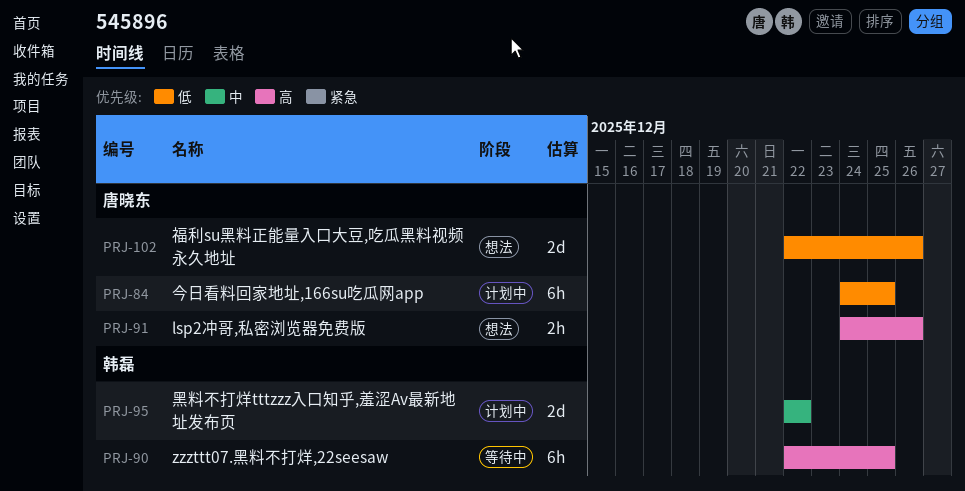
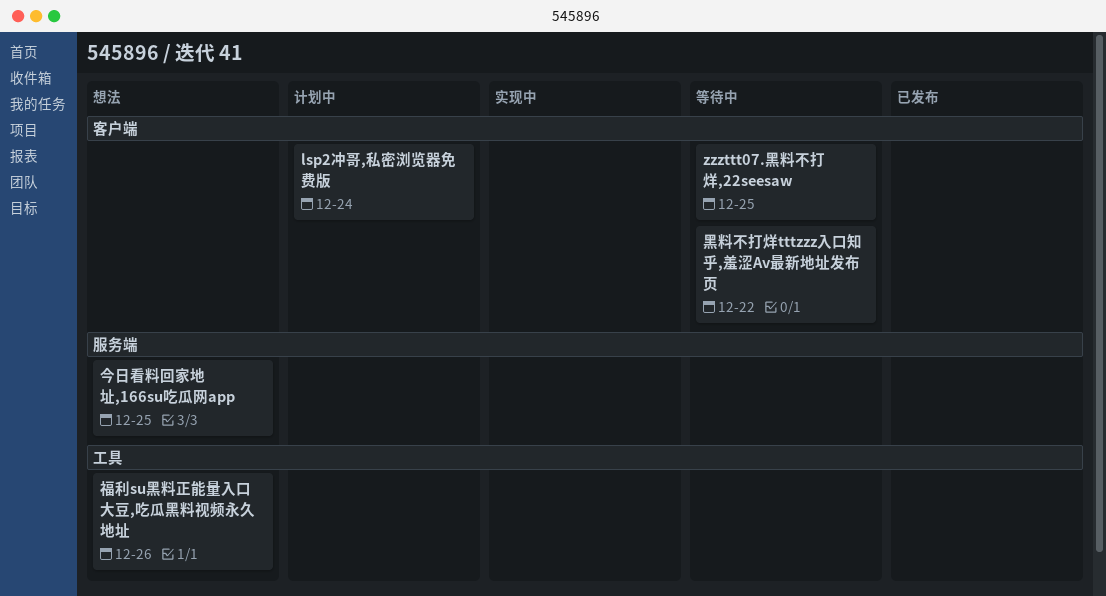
lsp2冲哥,私密浏览器免费版, status: 想法 -> 计划中
lsp2冲哥,私密浏览器免费版, due: Dec 26 -> Dec 24
今日看料回家地址,166su吃瓜网app, status: 计划中 -> 想法
黑料不打烊tttzzz入口知乎,羞涩Av最新地址发布页, status: 计划中 -> 等待中

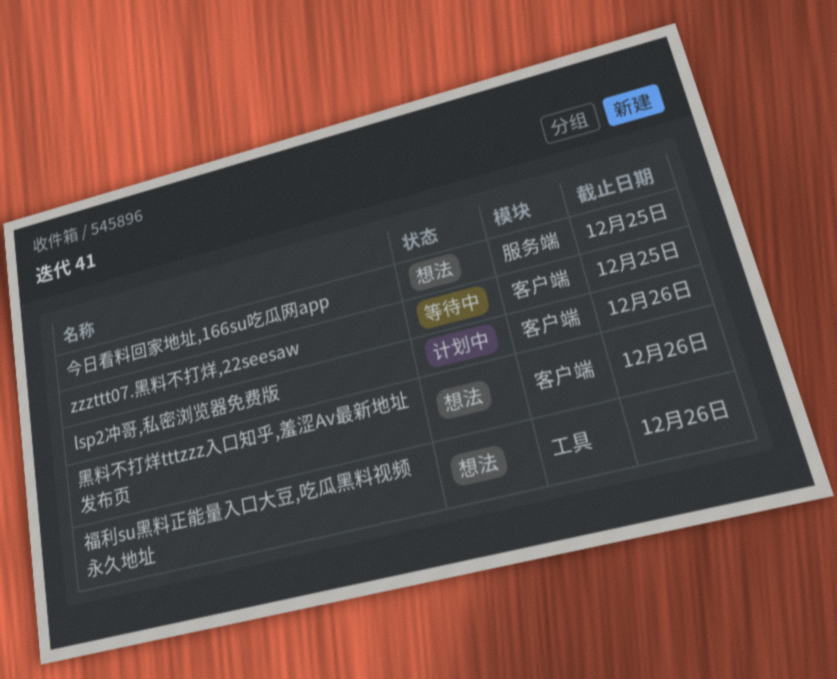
lsp2冲哥,私密浏览器免费版, due: Dec 24 -> Dec 26
黑料不打烊tttzzz入口知乎,羞涩Av最新地址发布页, status: 等待中 -> 想法
黑料不打烊tttzzz入口知乎,羞涩Av最新地址发布页, due: Dec 22 -> Dec 26

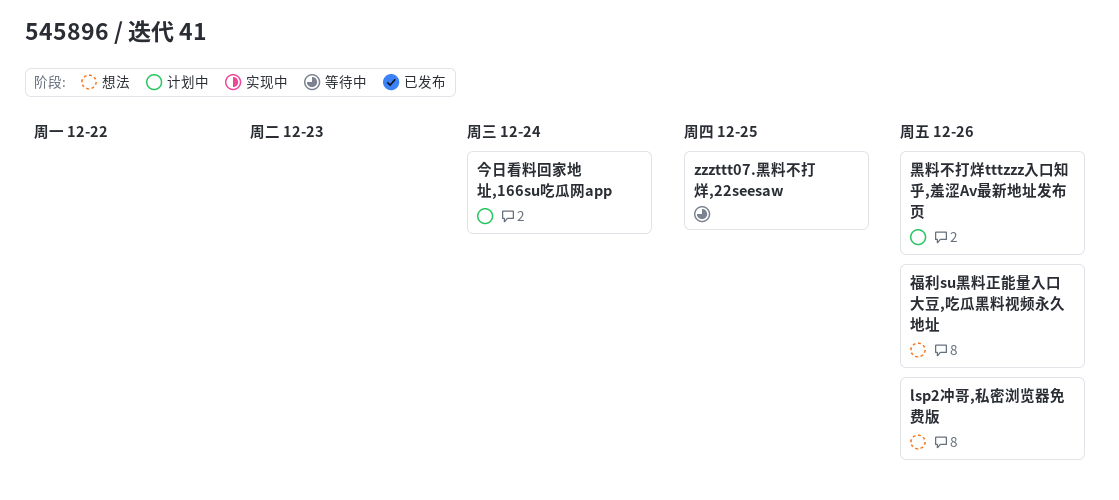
lsp2冲哥,私密浏览器免费版, status: 计划中 -> 想法
今日看料回家地址,166su吃瓜网app, status: 想法 -> 计划中
今日看料回家地址,166su吃瓜网app, due: Dec 25 -> Dec 24
黑料不打烊tttzzz入口知乎,羞涩Av最新地址发布页, status: 想法 -> 计划中

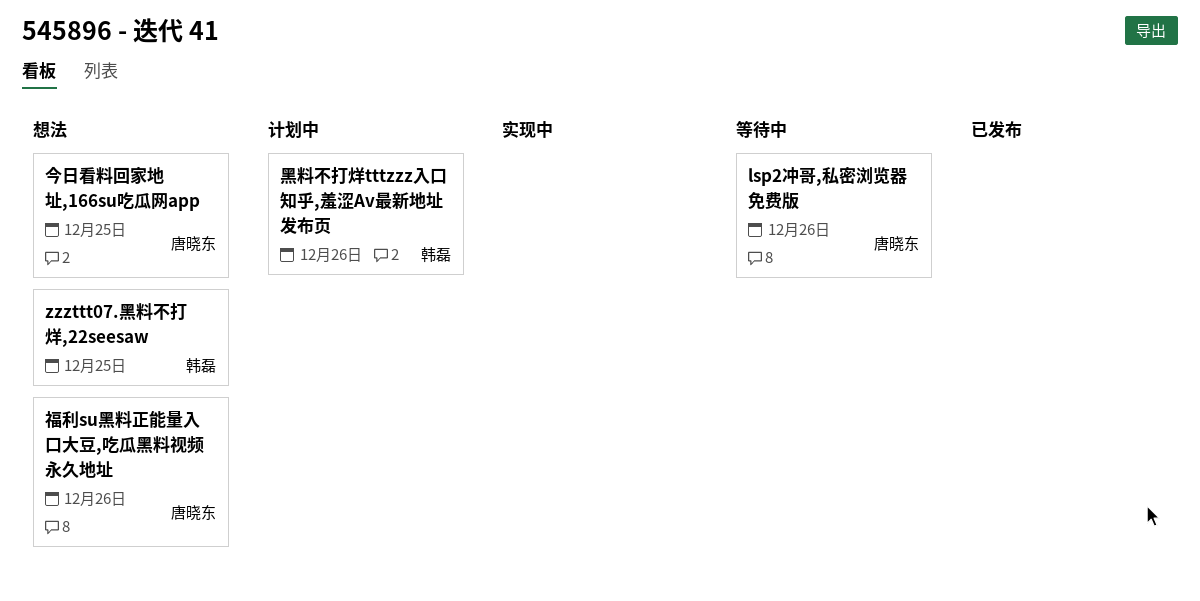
lsp2冲哥,私密浏览器免费版, status: 想法 -> 等待中
zzzttt07.黑料不打烊,22seesaw, status: 等待中 -> 想法
今日看料回家地址,166su吃瓜网app, status: 计划中 -> 想法
今日看料回家地址,166su吃瓜网app, due: Dec 24 -> Dec 25

